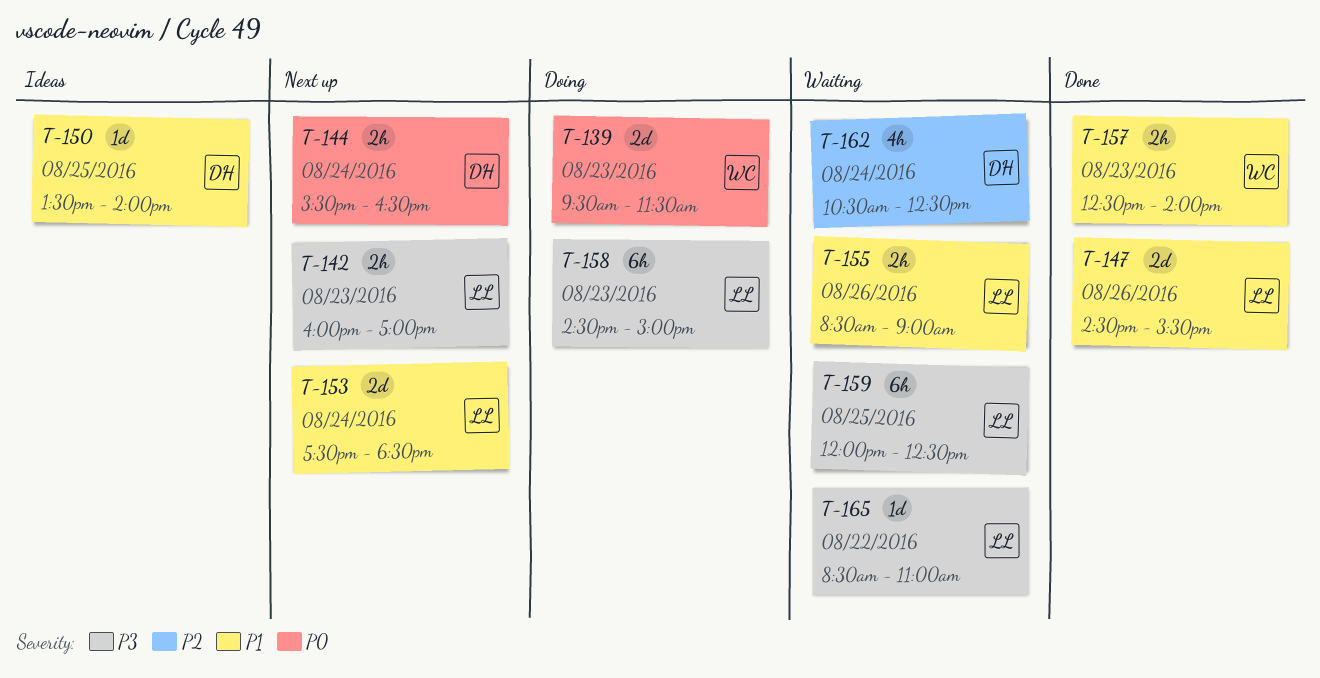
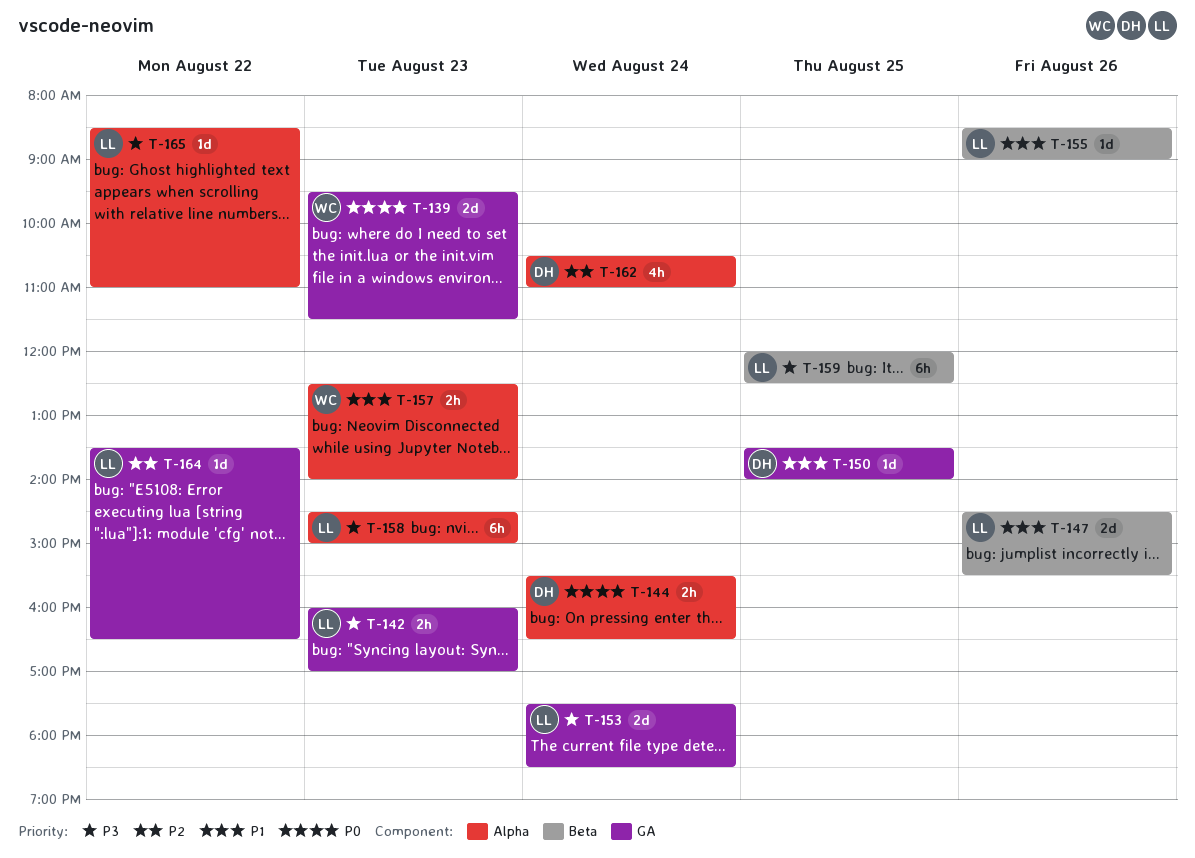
T-153, priority: P1 -> P3
T-155, estimate: 2h -> 1d
T-162, ends: 12:30 -> 11:00
T-164: none -> present

